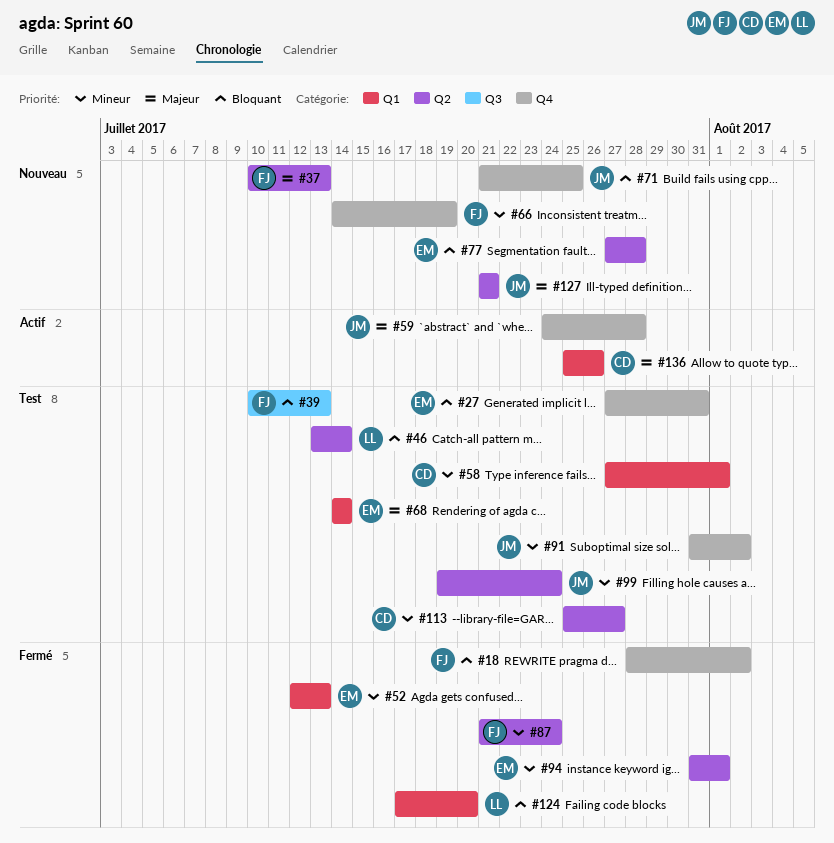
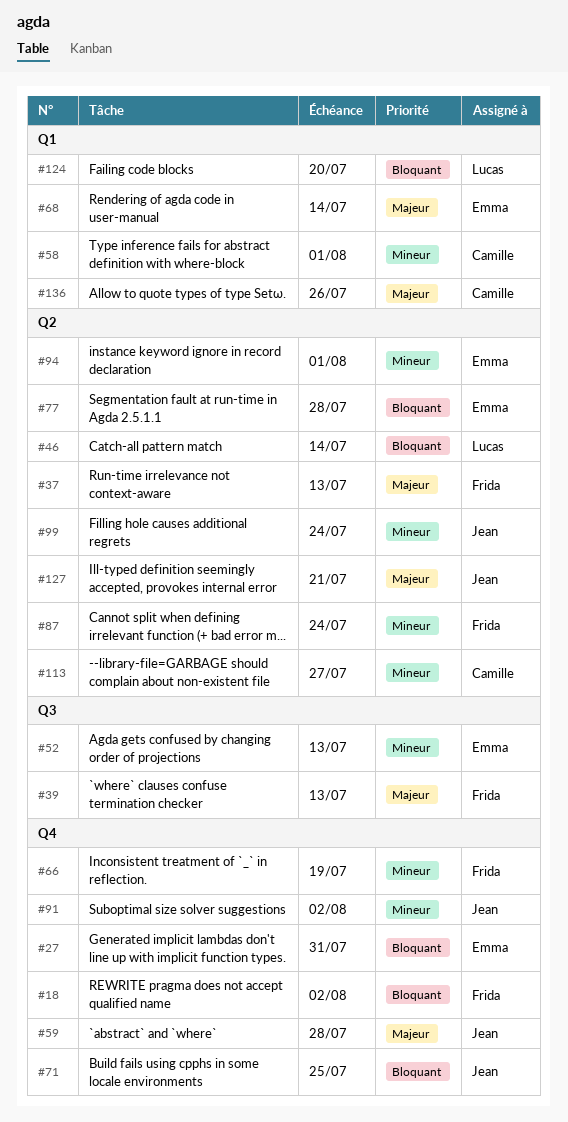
#39, priority: Bloquant -> Majeur
#52, label: Q1 -> Q3

